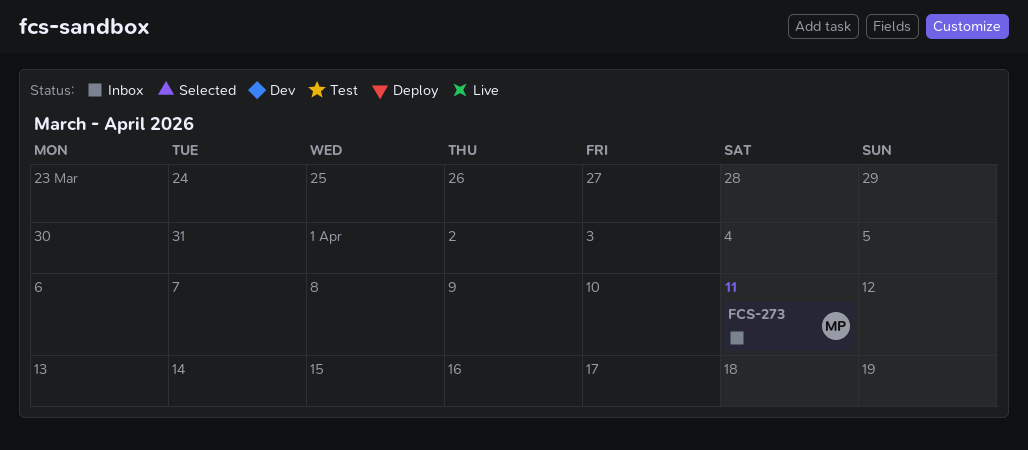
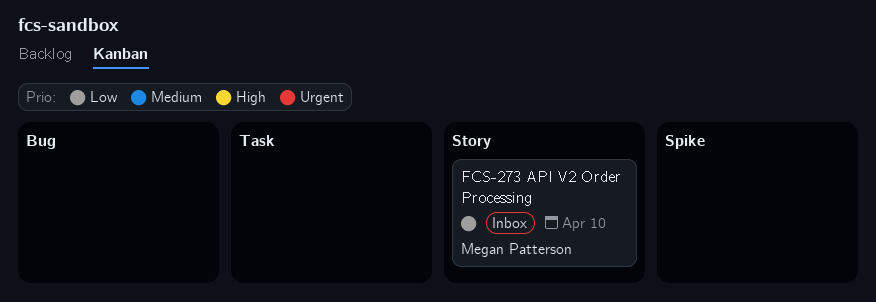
FCS-273, due: Apr 11 -> Apr 10

